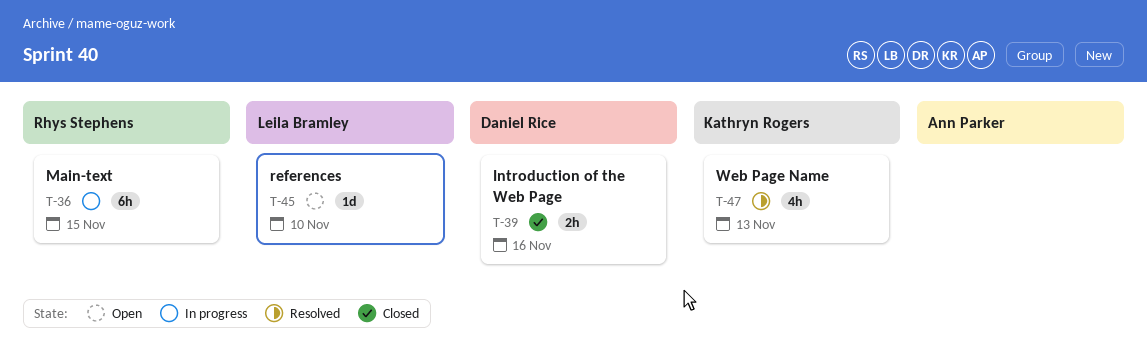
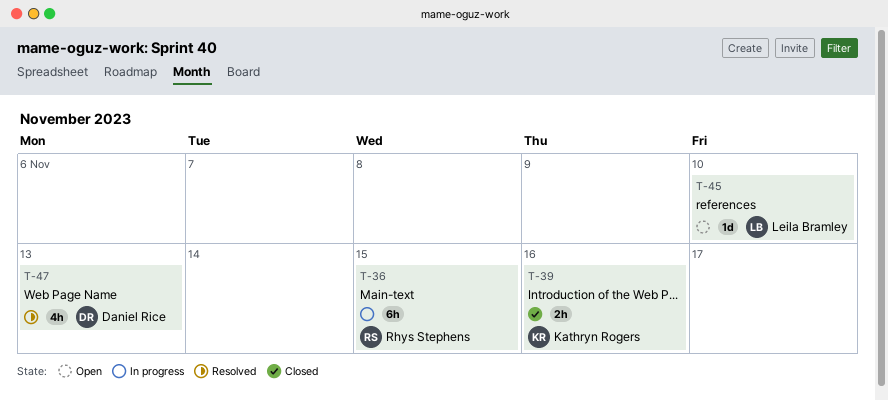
T-39, owner: Daniel Rice -> Kathryn Rogers
T-47, owner: Kathryn Rogers -> Daniel Rice

